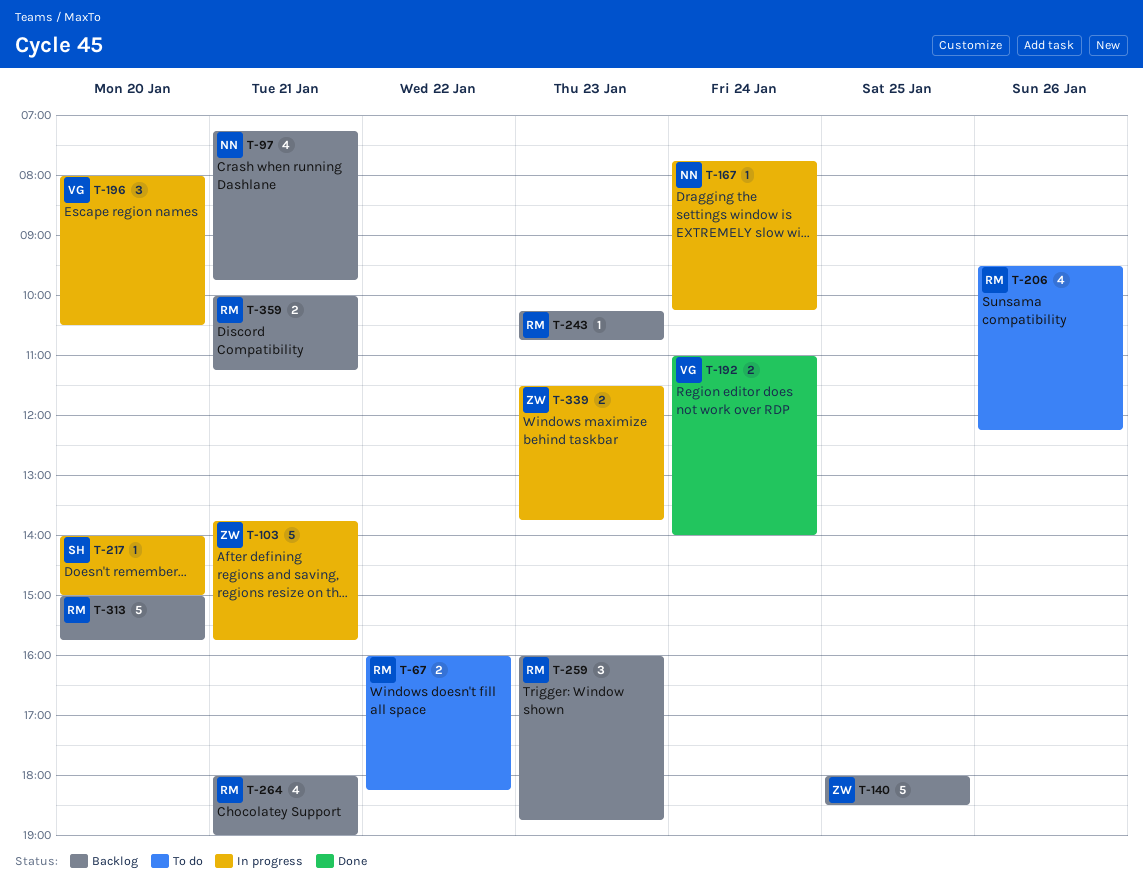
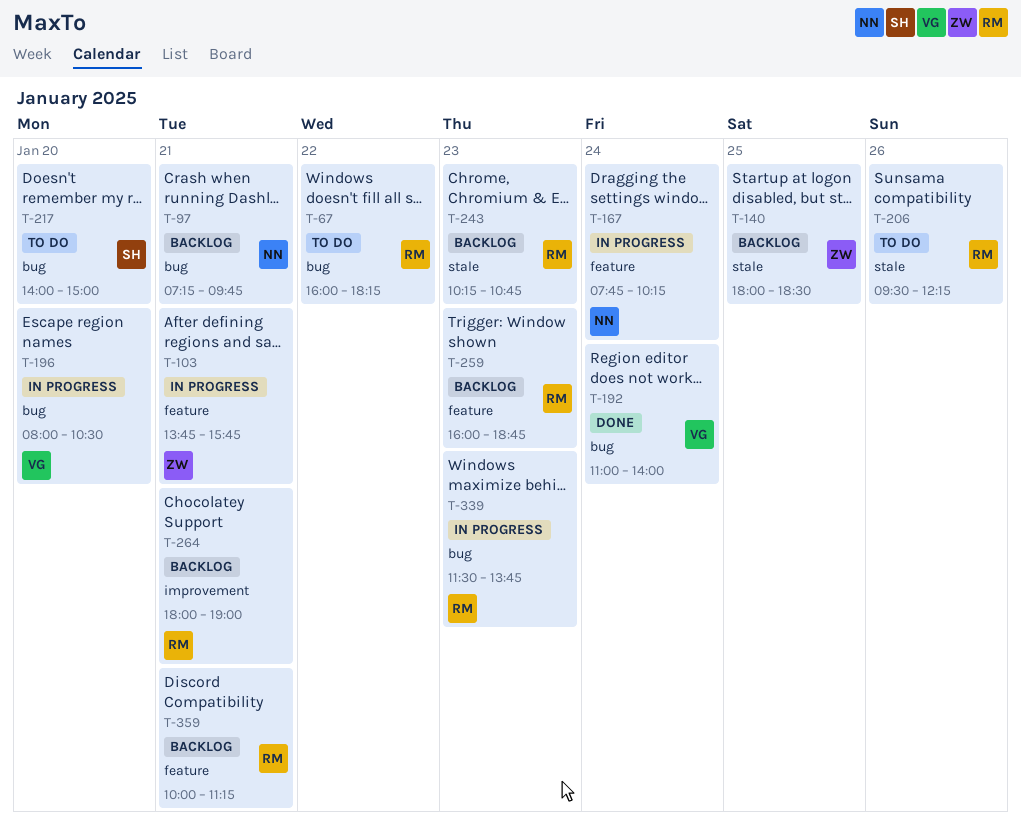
T-217, status: In progress -> To do
T-313: present -> none
T-339, owner: ZW -> RM

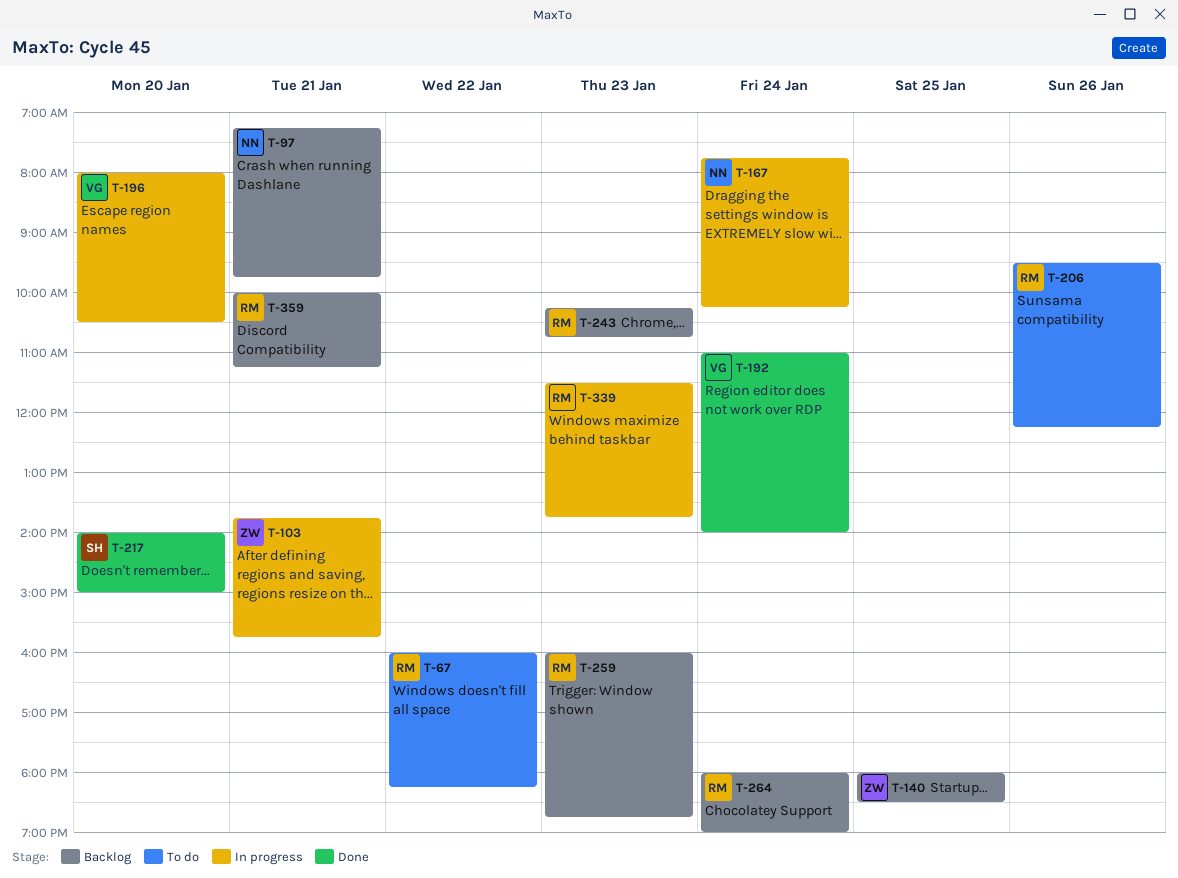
T-217, status: To do -> Done
T-264, day: Jan 21 -> Jan 24

